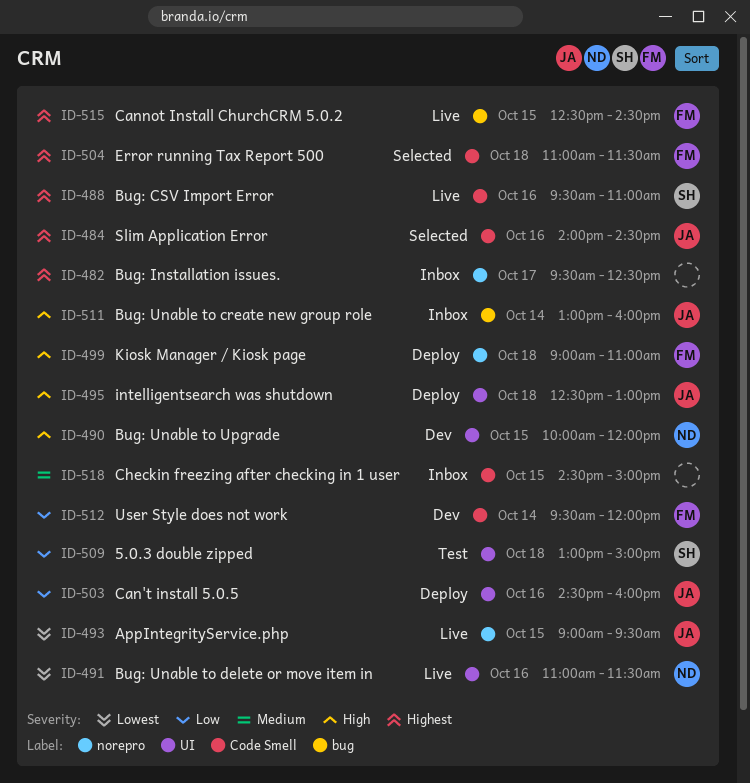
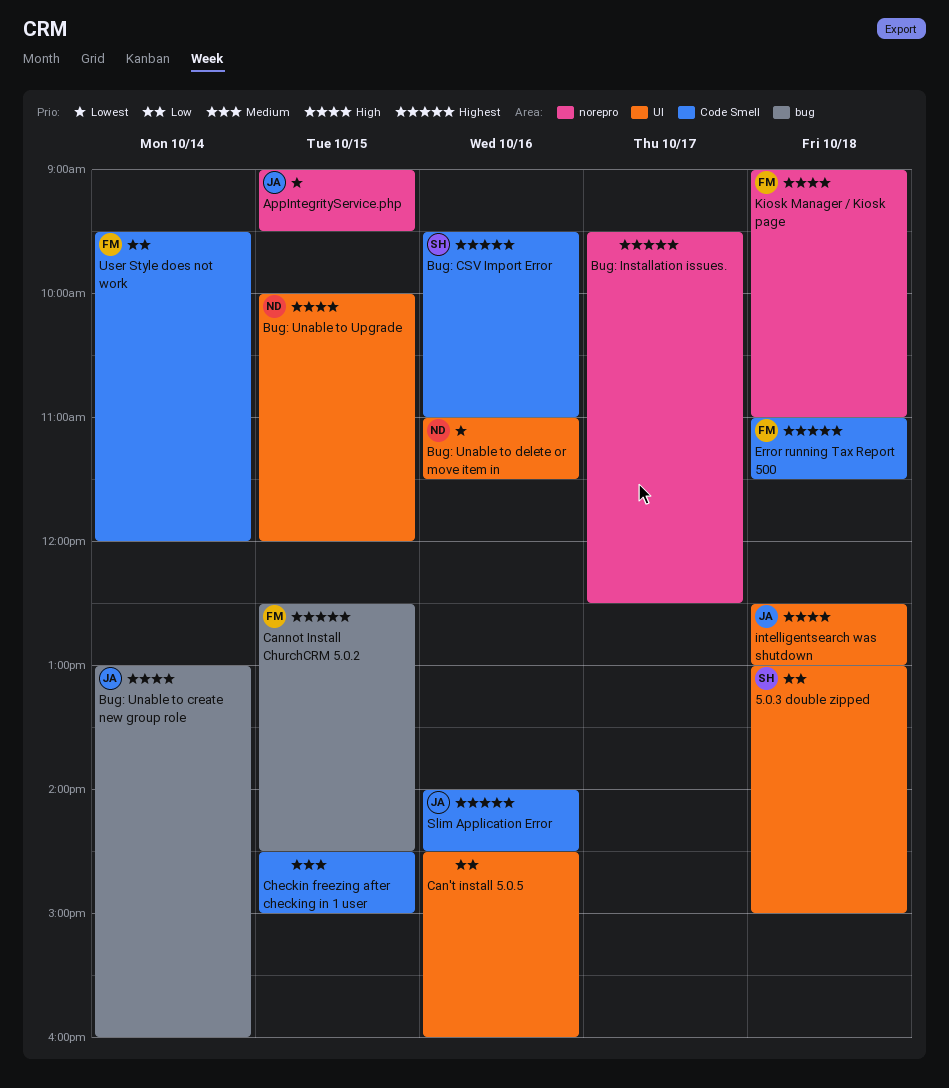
Can't install 5.0.5, owner: JA -> none

